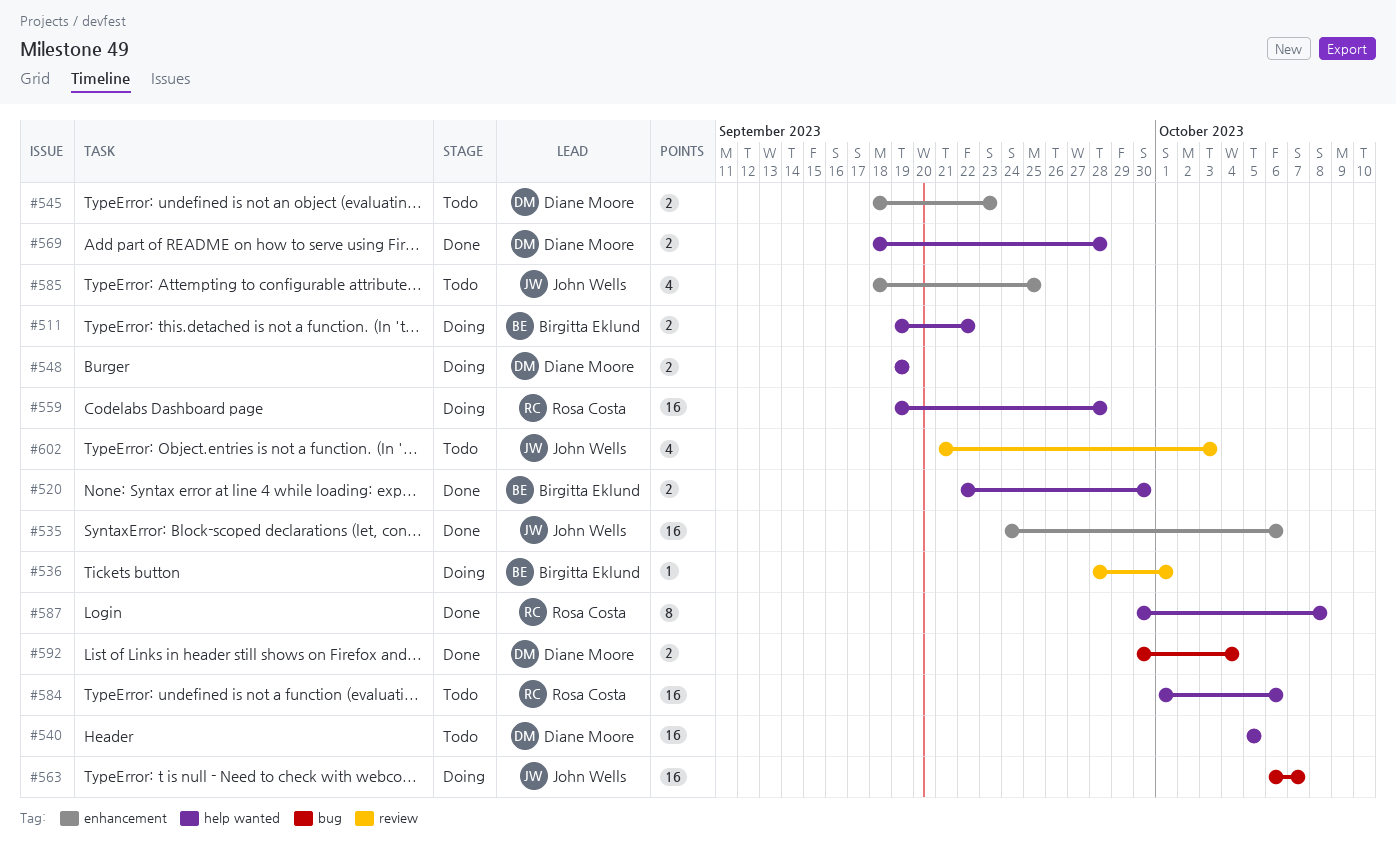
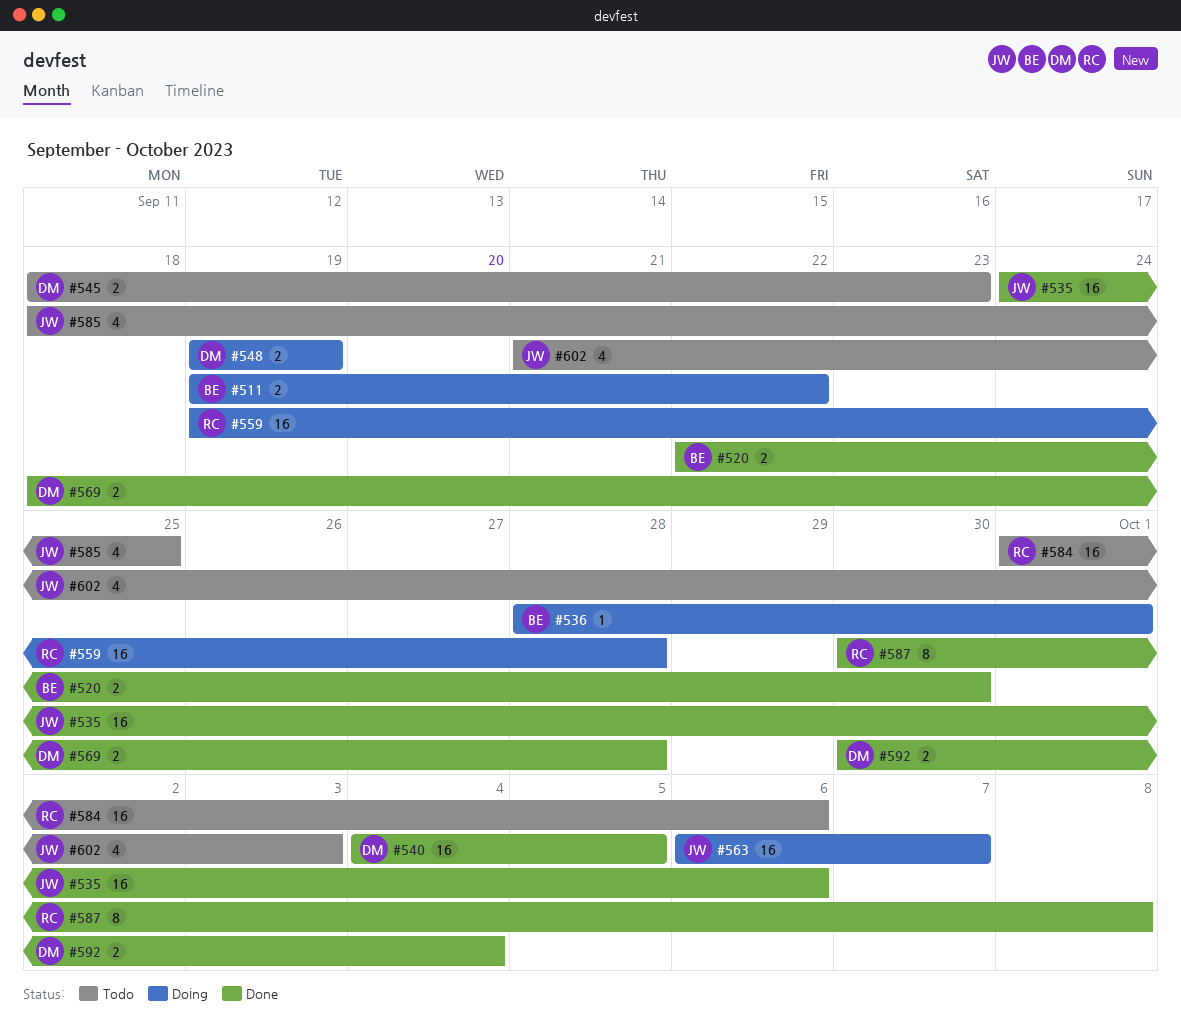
#540, status: Todo -> Done
#540, start: Oct 5 -> Oct 4

